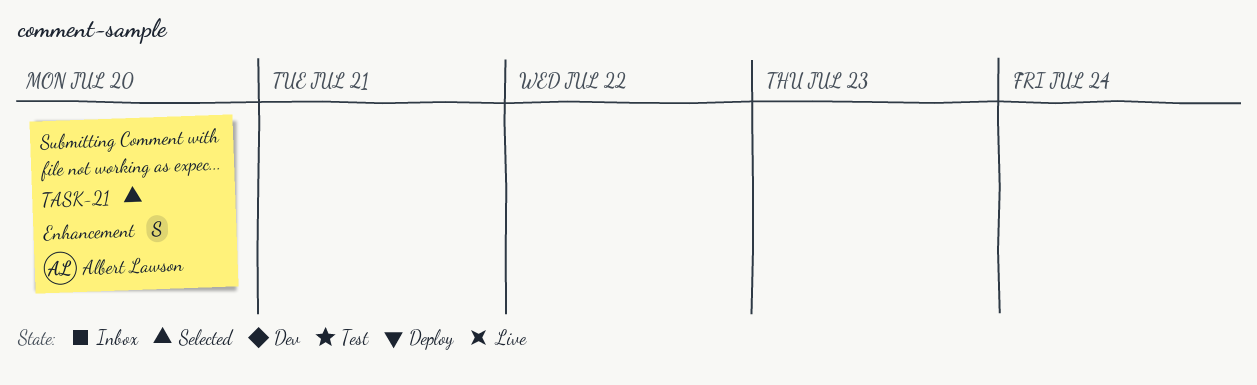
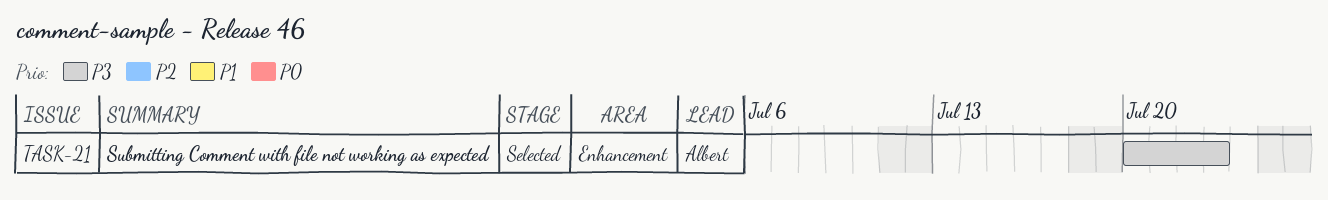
TASK-21, due: Jul 20 -> Jul 23

